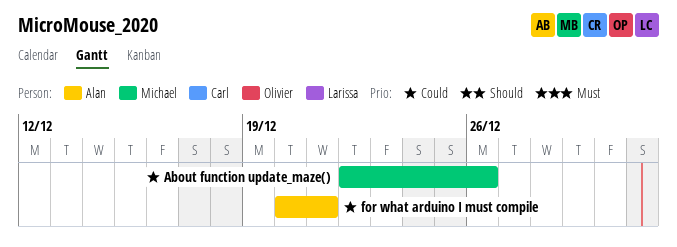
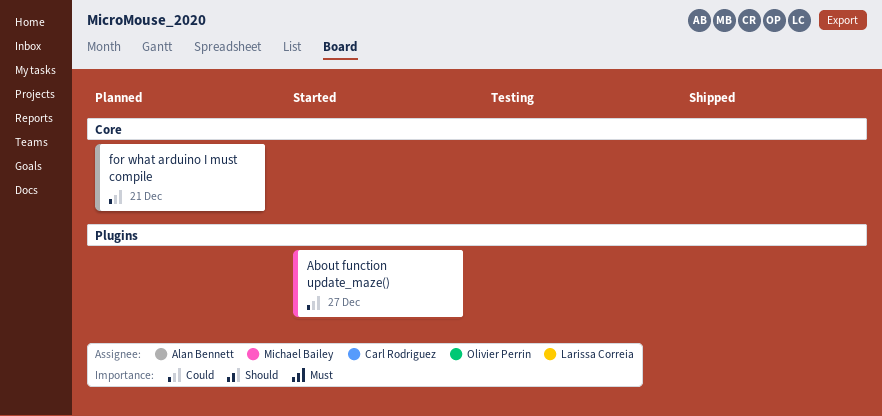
About function update_maze(), due: Dec 26 -> Dec 27

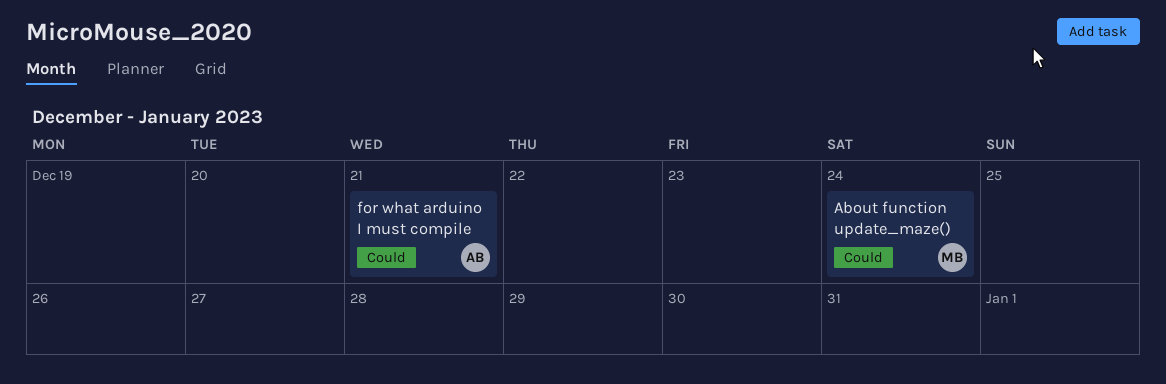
About function update_maze(), due: Dec 27 -> Dec 24

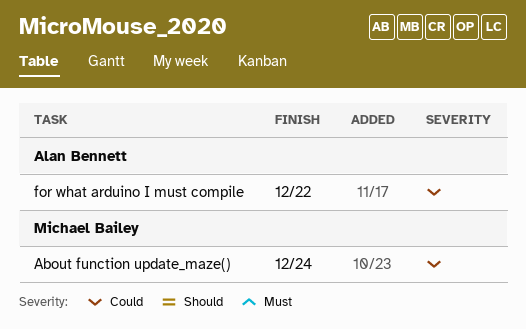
for what arduino I must compile, due: Dec 21 -> Dec 22

